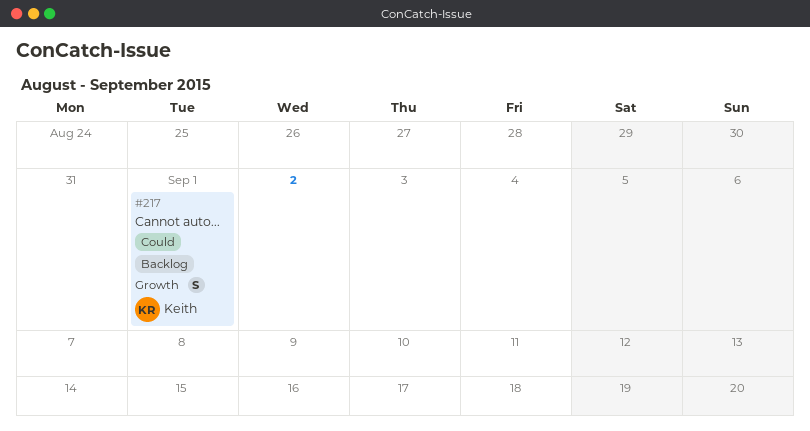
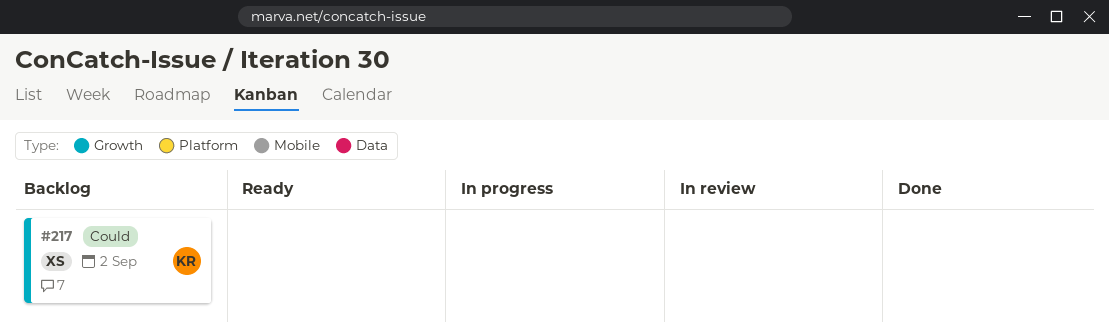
#217, estimate: S -> XS
#217, due: Sep 1 -> Sep 2

